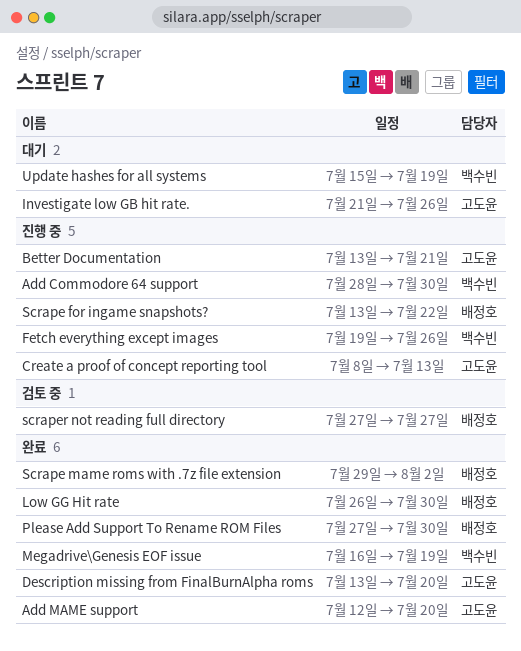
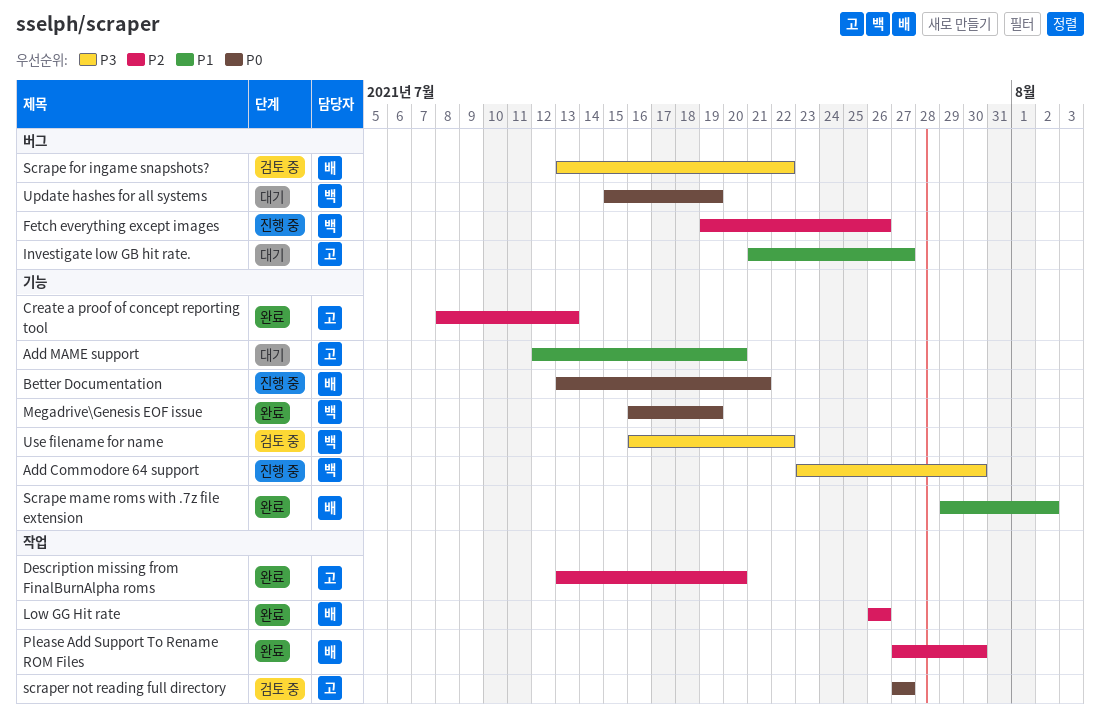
Add Commodore 64 support, start: Jul 28 -> Jul 23
Add MAME support, status: 완료 -> 대기
Better Documentation, owner: 고도윤 -> 배정호
Create a proof of concept reporting tool, status: 진행 중 -> 완료
Investigate low GB hit rate., due: Jul 26 -> Jul 27
Low GG Hit rate, due: Jul 30 -> Jul 26
Scrape for ingame snapshots?, status: 진행 중 -> 검토 중
scraper not reading full directory, owner: 배정호 -> 고도윤
Use filename for name: none -> present

